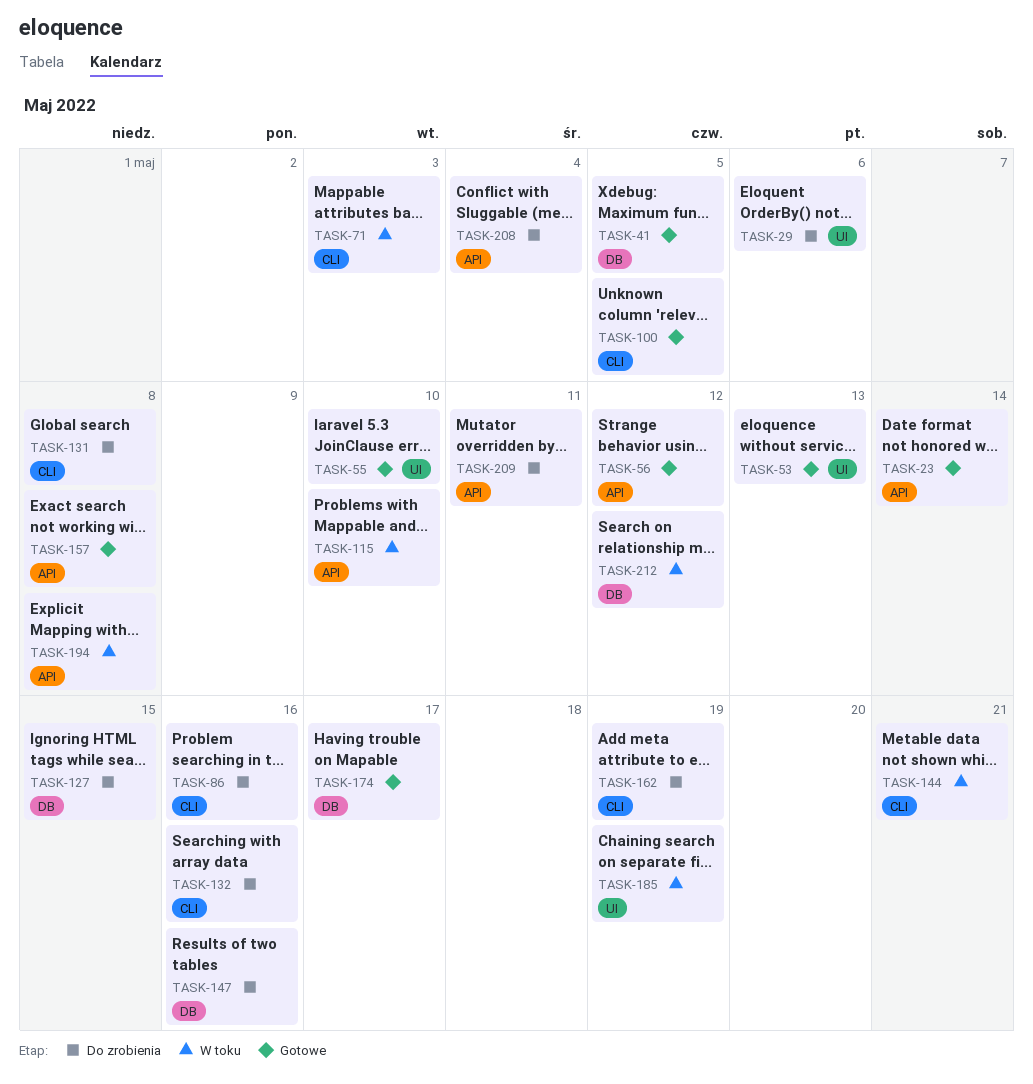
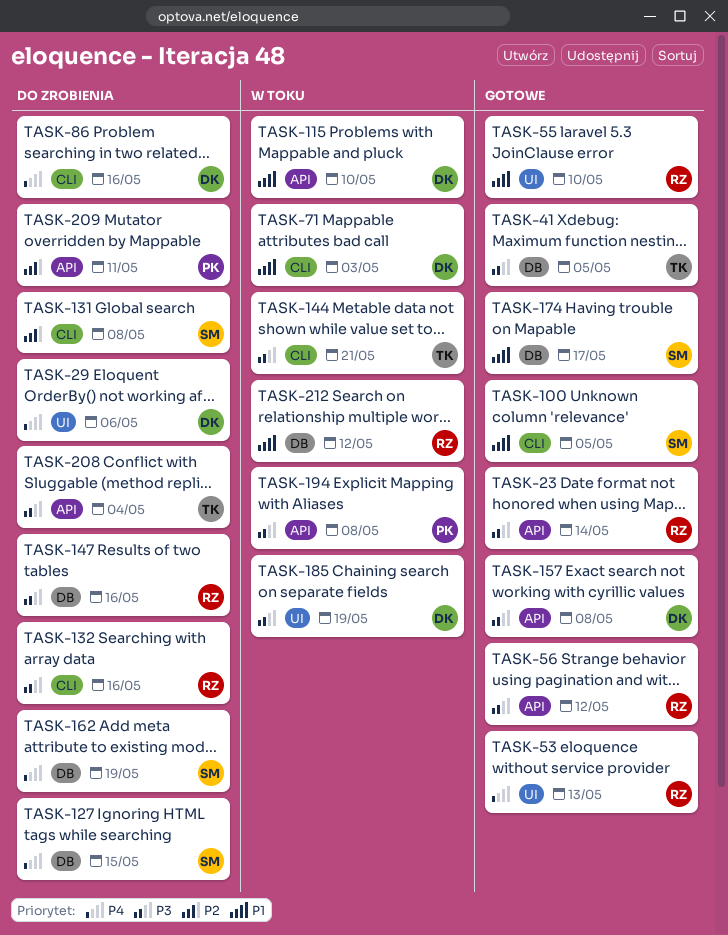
TASK-162, label: CLI -> DB

